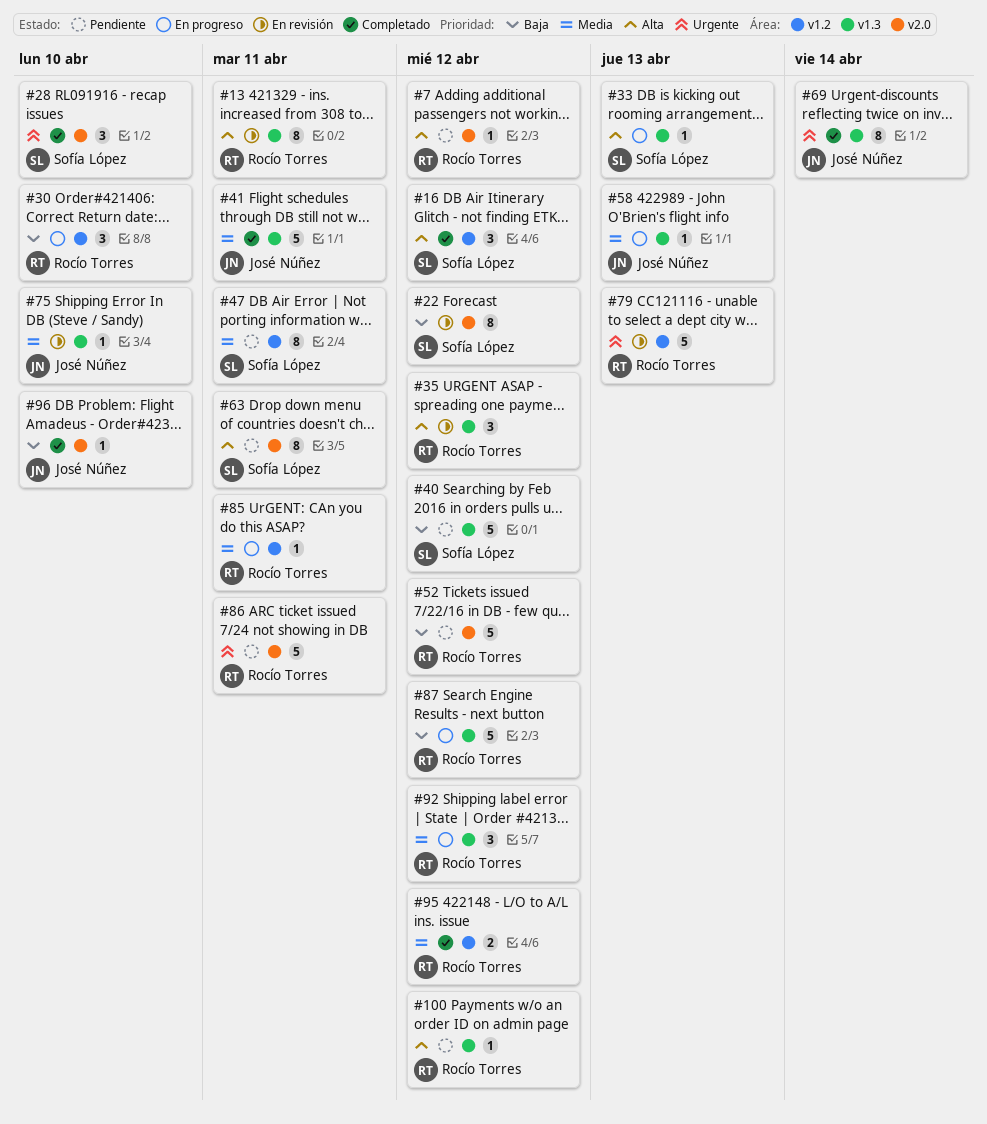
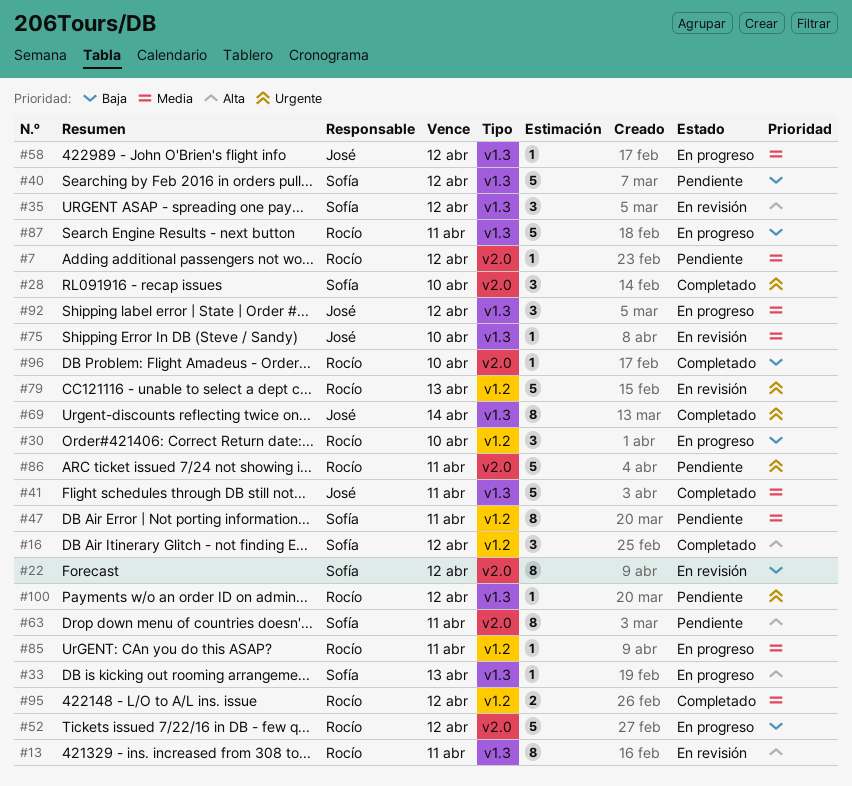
#7, priority: Alta -> Media
#35, owner: Rocío Torres -> Sofía López
#52, status: Pendiente -> En progreso
#58, due: Apr 13 -> Apr 12
#87, due: Apr 12 -> Apr 11
#92, owner: Rocío Torres -> José Núñez
#96, owner: José Núñez -> Rocío Torres
#100, priority: Alta -> Urgente

